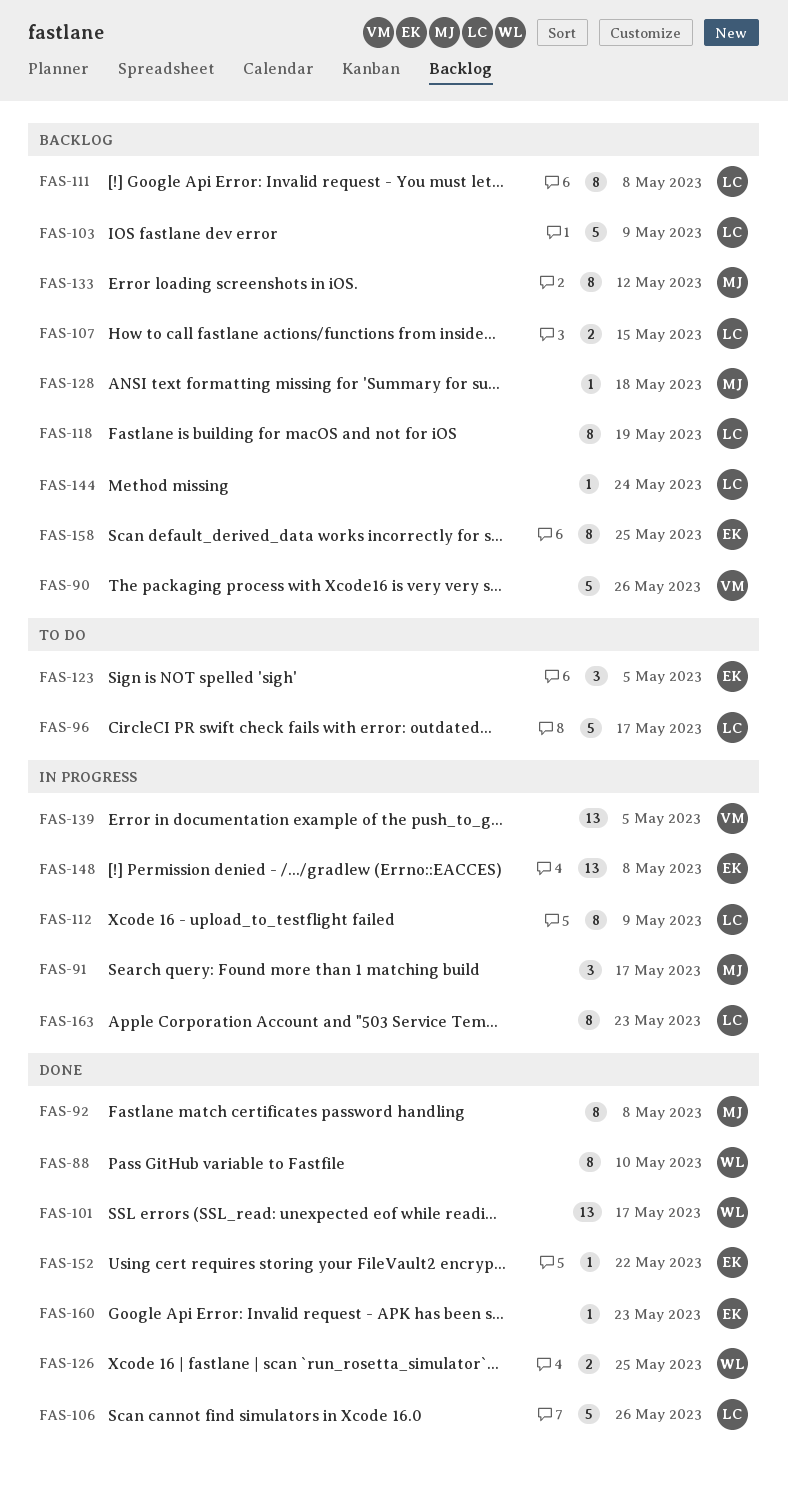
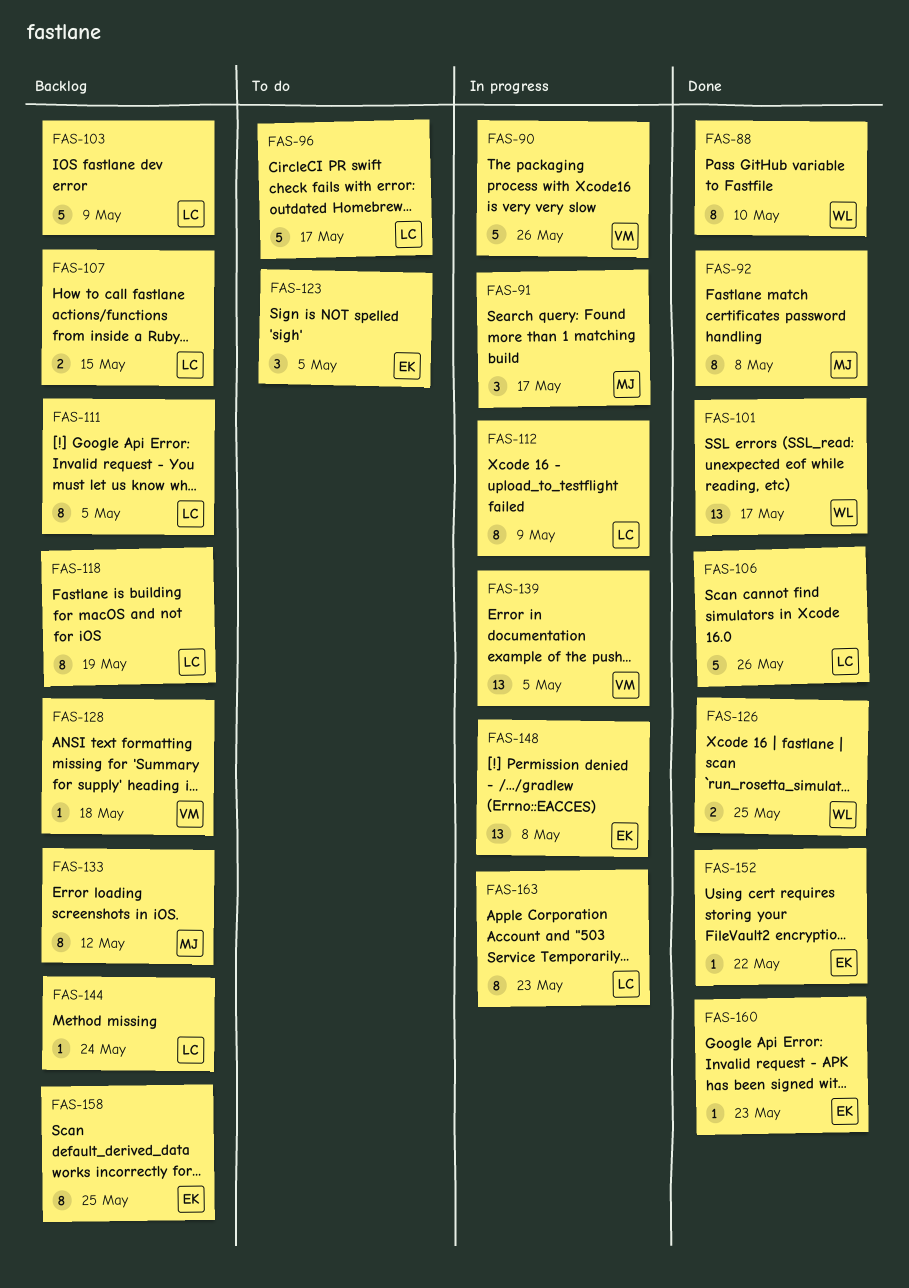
FAS-90, status: Backlog -> In progress
FAS-111, due: May 8 -> May 5
FAS-128, owner: MJ -> VM

